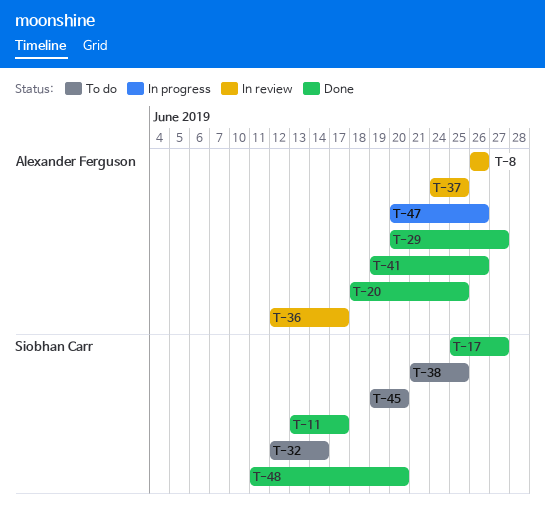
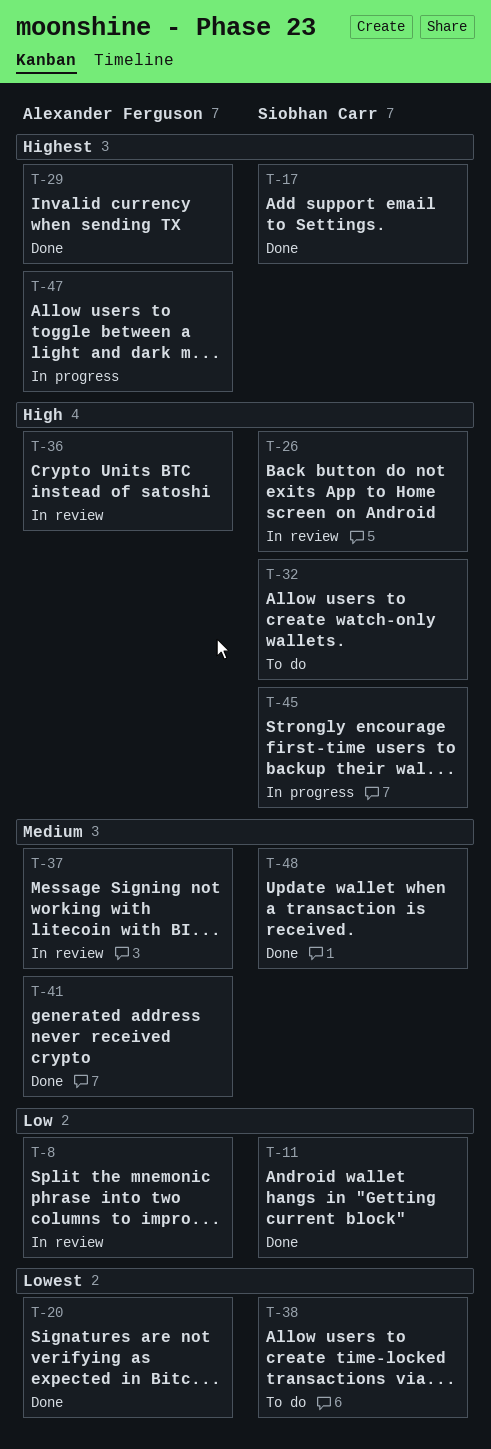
T-26: none -> present
T-45, status: To do -> In progress

